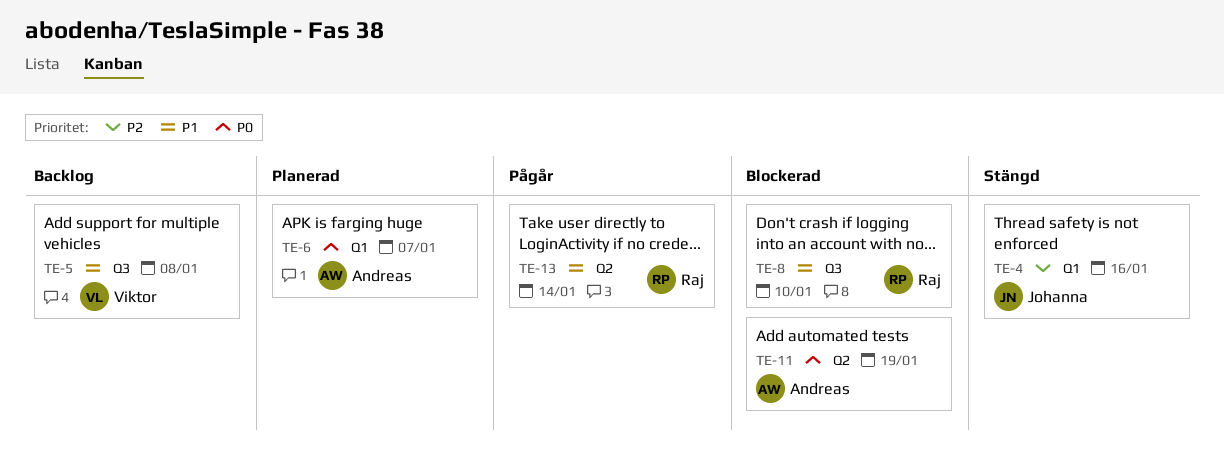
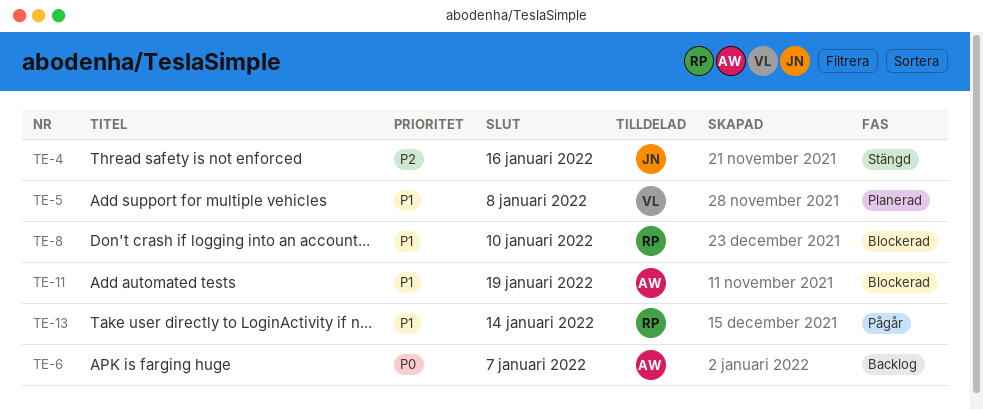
TE-5, status: Backlog -> Planerad
TE-6, status: Planerad -> Backlog
TE-11, priority: P0 -> P1

